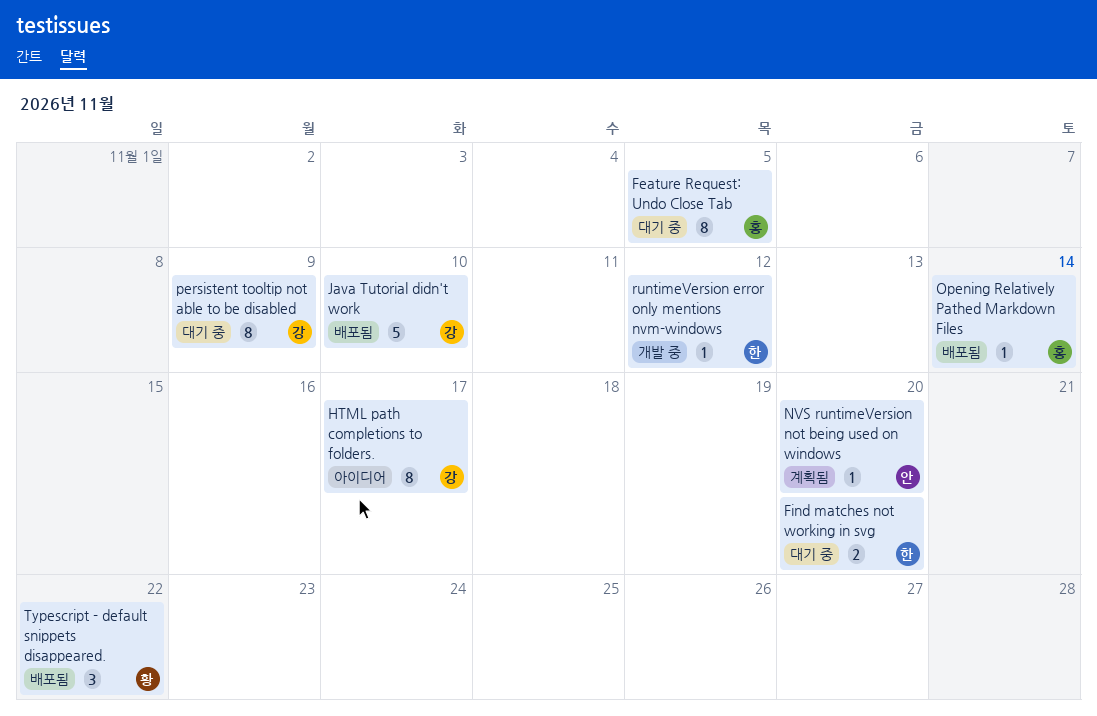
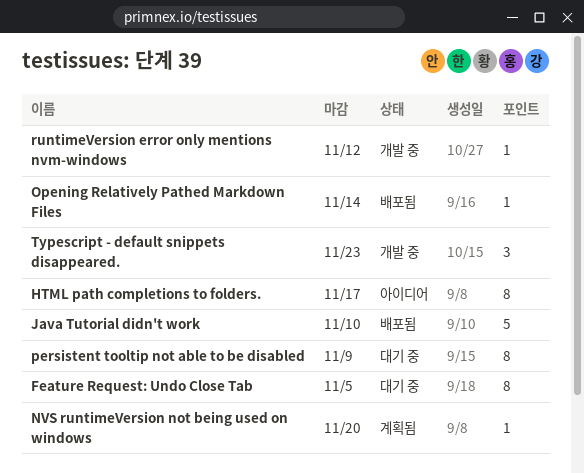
Find matches not working in svg: present -> none
Typescript - default snippets disappeared., status: 배포됨 -> 개발 중
Typescript - default snippets disappeared., due: Nov 22 -> Nov 23

